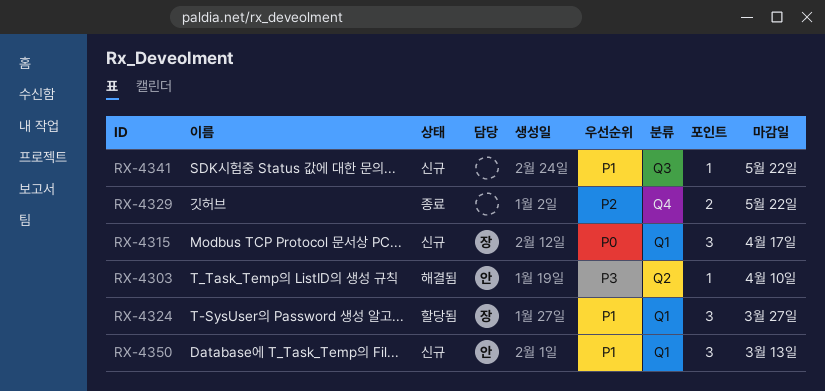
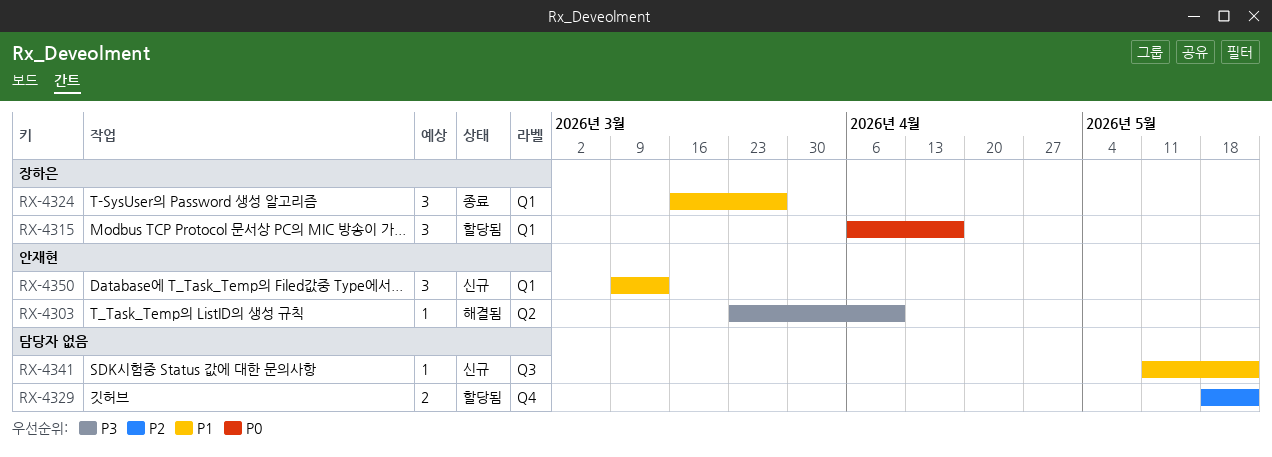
RX-4315, status: 신규 -> 할당됨
RX-4324, status: 할당됨 -> 종료
RX-4329, status: 종료 -> 할당됨

